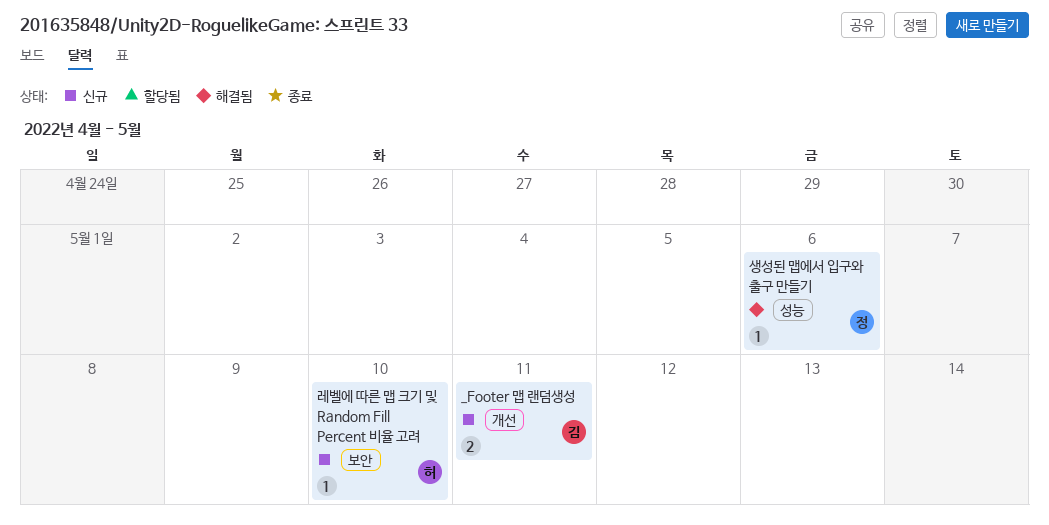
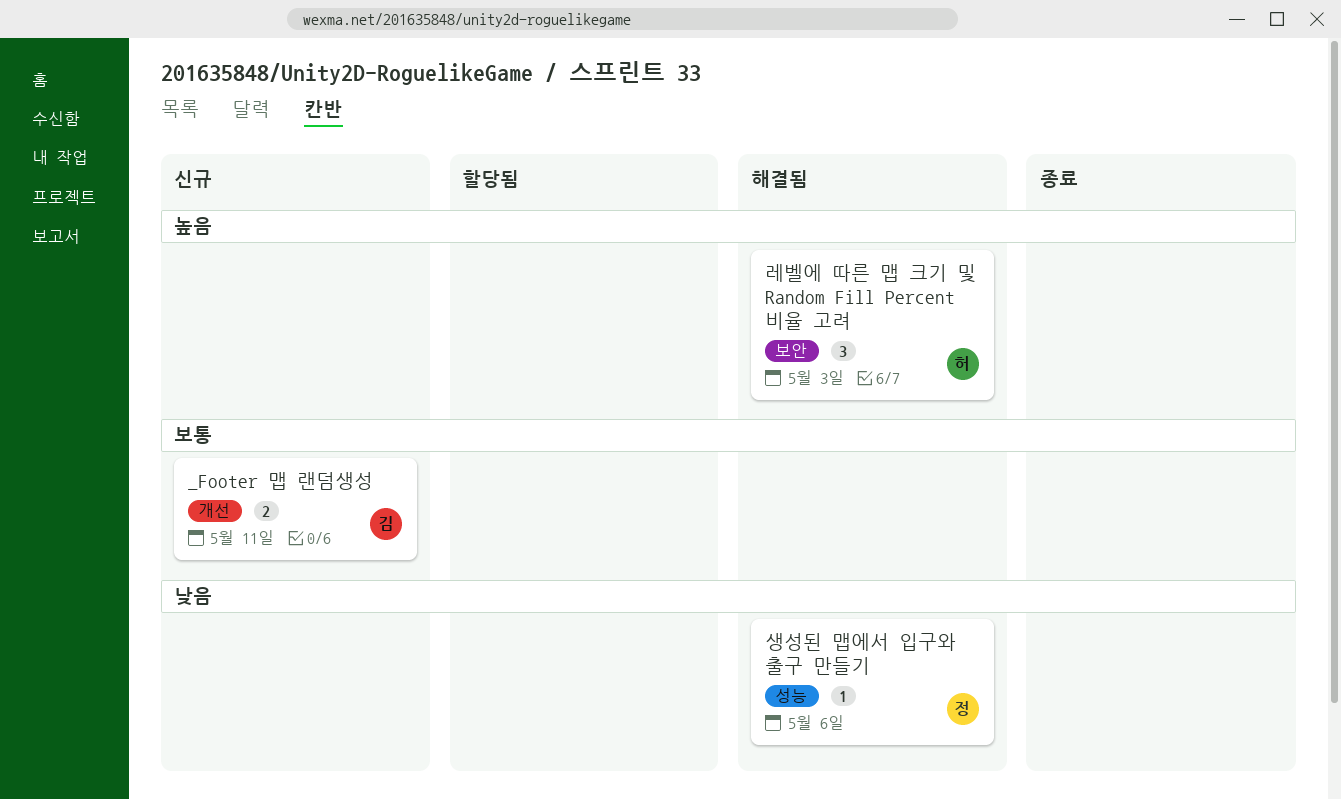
레벨에 따른 맵 크기 및 Random Fill Percent 비율 고려, status: 신규 -> 해결됨
레벨에 따른 맵 크기 및 Random Fill Percent 비율 고려, estimate: 1 -> 3
레벨에 따른 맵 크기 및 Random Fill Percent 비율 고려, due: May 10 -> May 3

